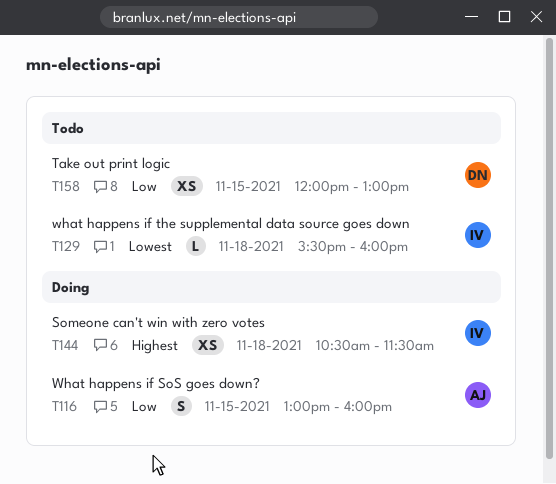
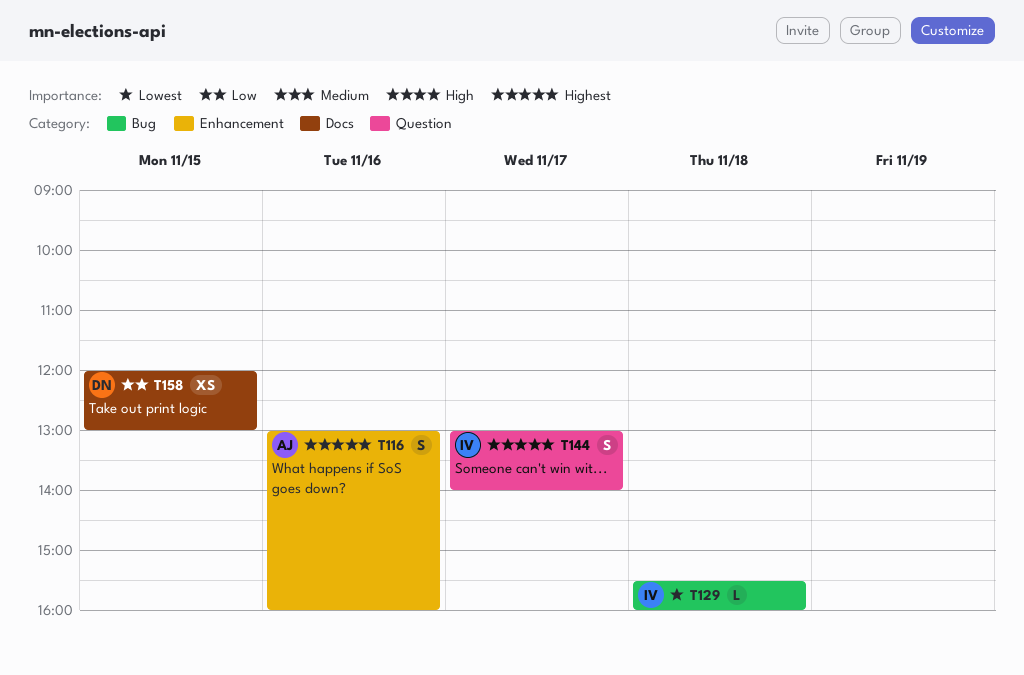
T116, priority: Low -> Highest
T116, day: Nov 15 -> Nov 16
T144, estimate: XS -> S
T144, day: Nov 18 -> Nov 17
T144, begins: 10:30 -> 13:00
T144, ends: 11:30 -> 14:00

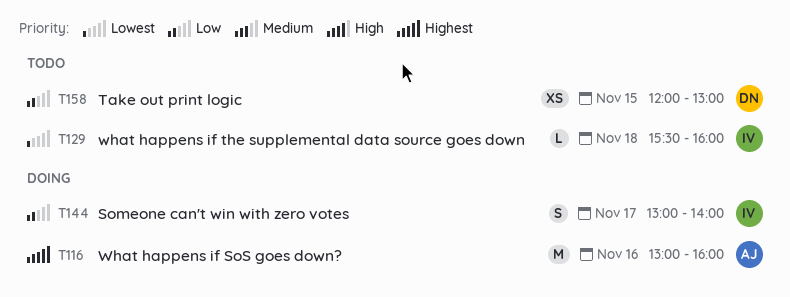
T116, estimate: S -> M
T144, priority: Highest -> Low

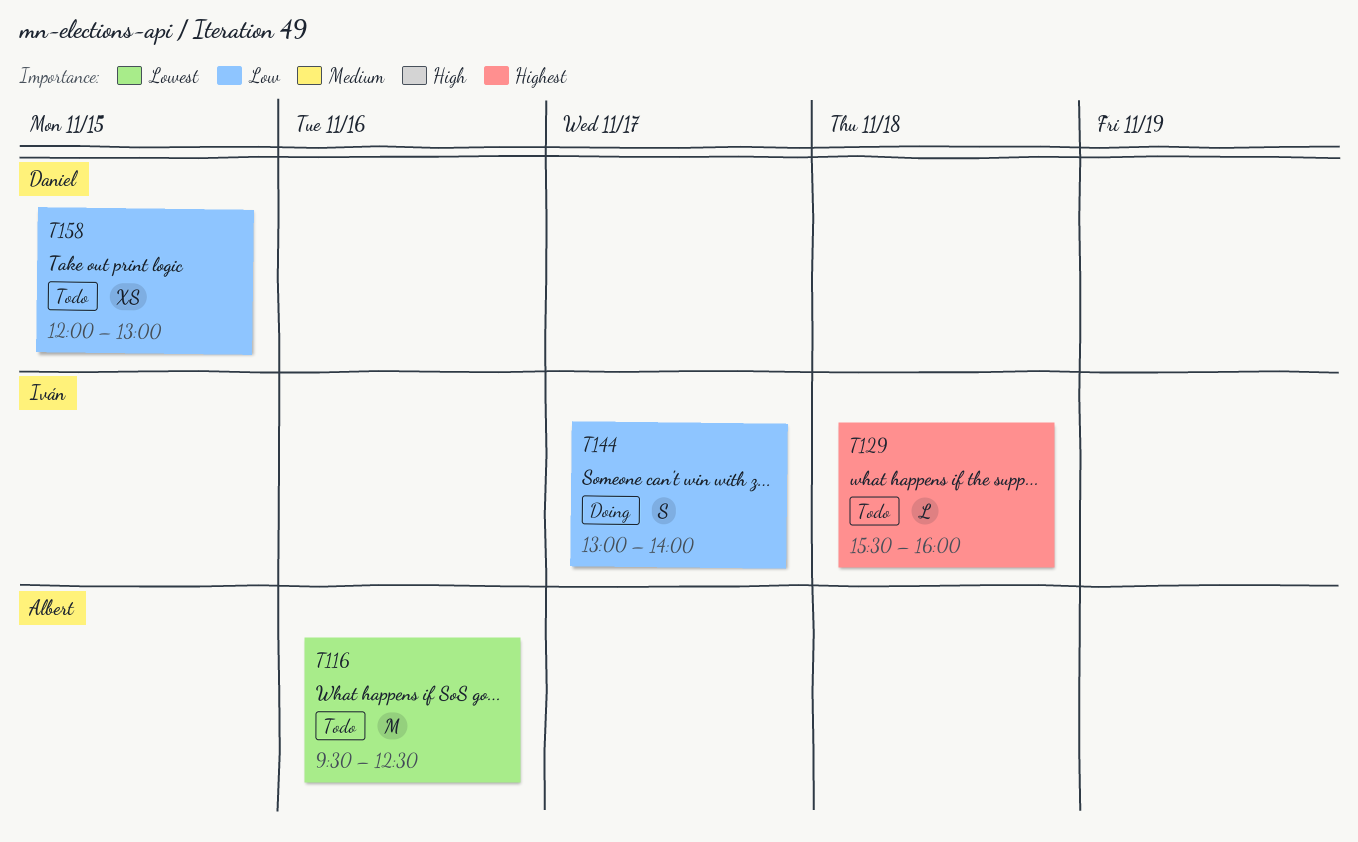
T116, status: Doing -> Todo
T116, priority: Highest -> Lowest
T116, begins: 13:00 -> 09:30
T116, ends: 16:00 -> 12:30
T129, priority: Lowest -> Highest

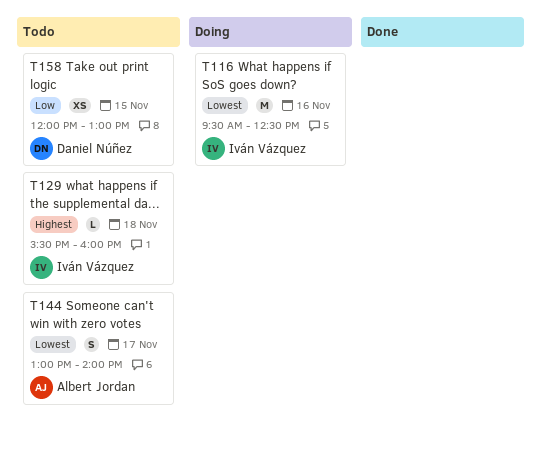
T116, status: Todo -> Doing
T116, owner: Albert Jordan -> Iván Vázquez
T144, status: Doing -> Todo
T144, owner: Iván Vázquez -> Albert Jordan
T144, priority: Low -> Lowest

